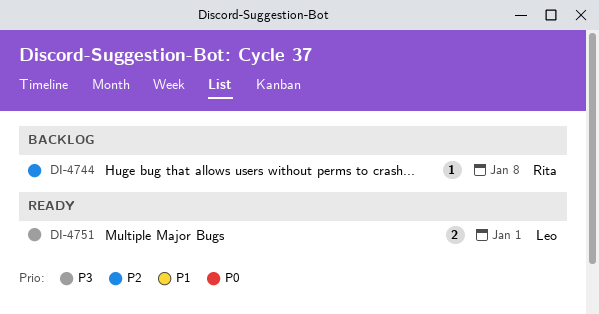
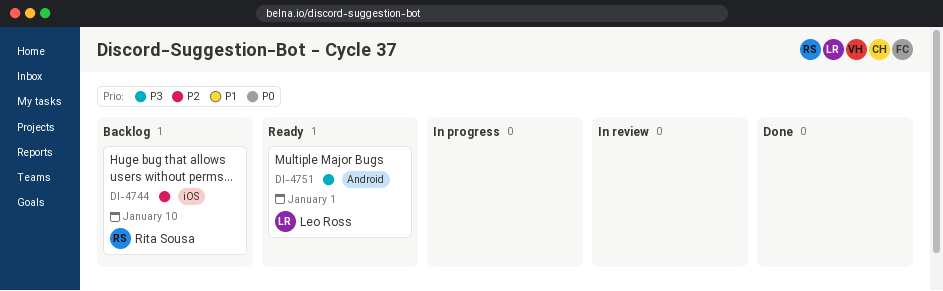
DI-4744, due: Jan 8 -> Jan 10

